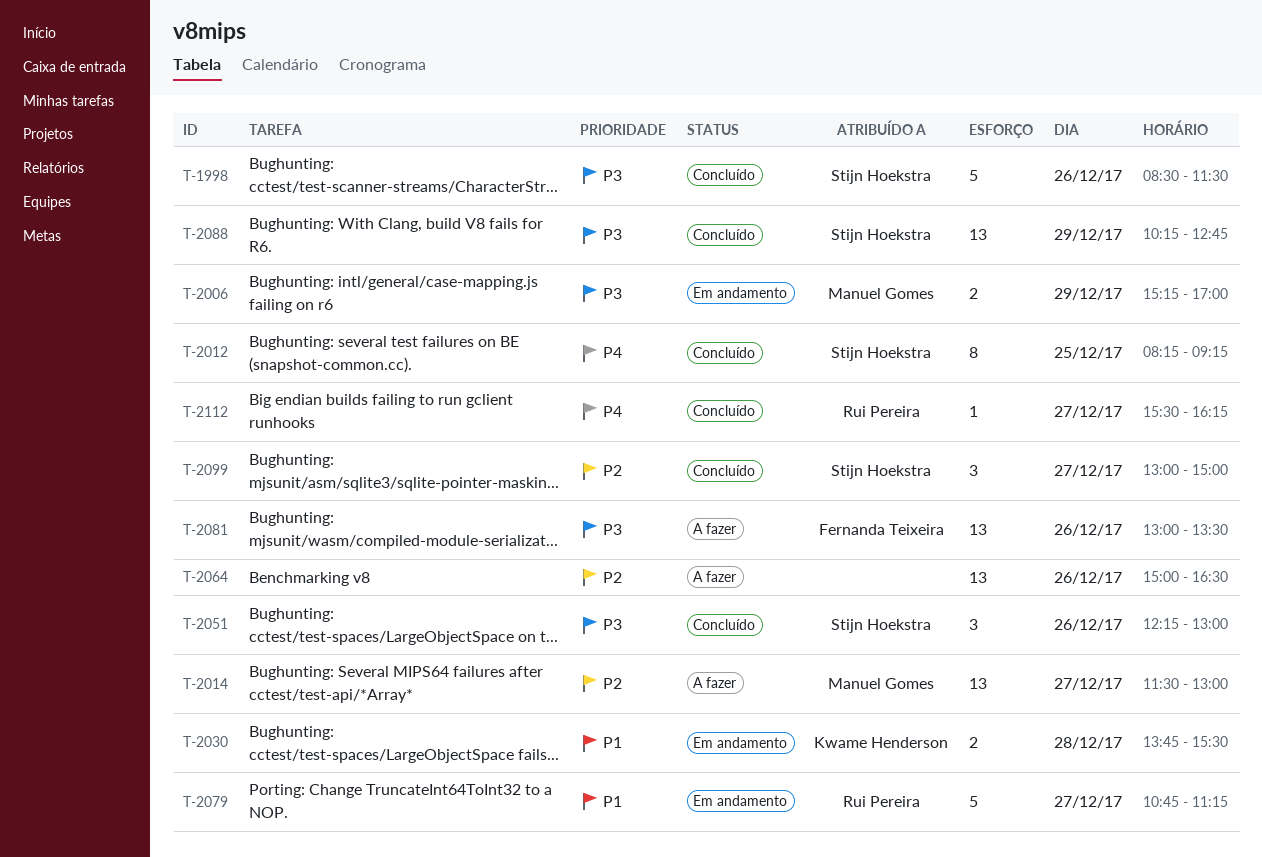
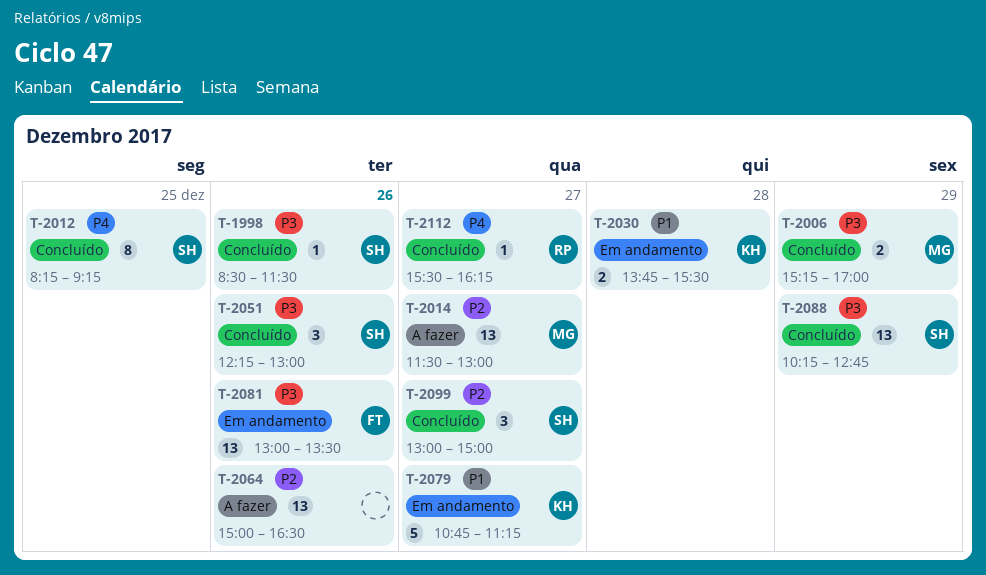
T-1998, estimate: 5 -> 1
T-2006, status: Em andamento -> Concluído
T-2079, owner: Rui Pereira -> Kwame Henderson
T-2081, status: A fazer -> Em andamento

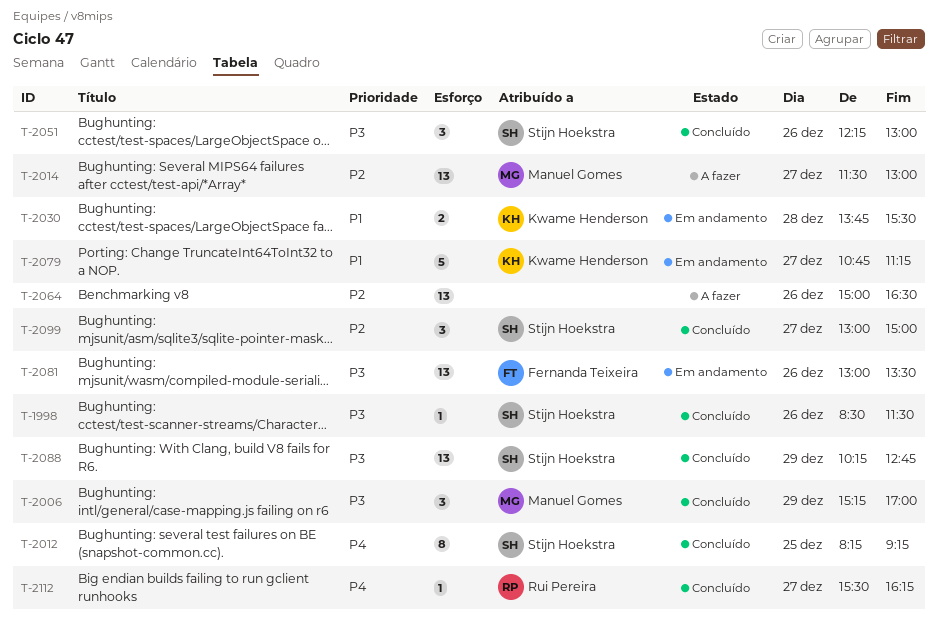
T-2006, estimate: 2 -> 3

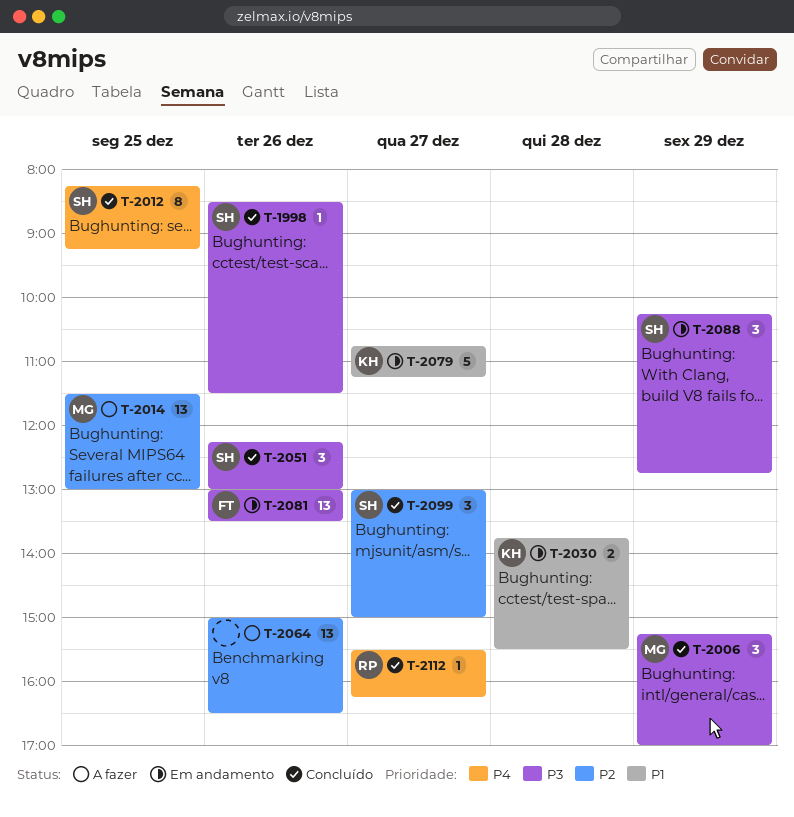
T-2014, day: Dec 27 -> Dec 25
T-2088, status: Concluído -> Em andamento
T-2088, estimate: 13 -> 3

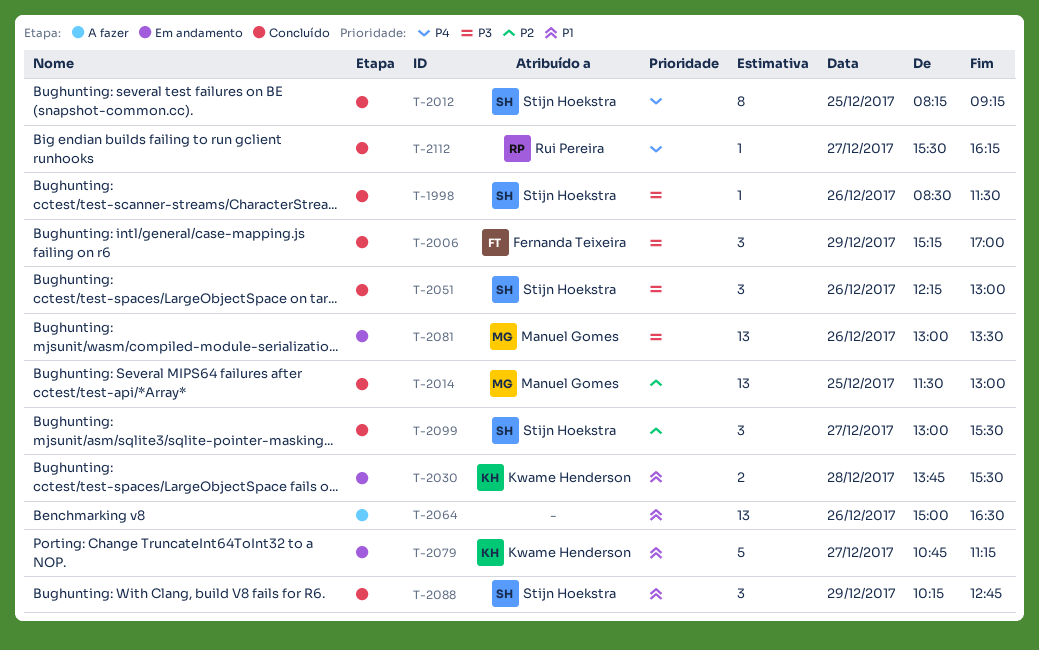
T-2006, owner: Manuel Gomes -> Fernanda Teixeira
T-2014, status: A fazer -> Concluído
T-2064, priority: P2 -> P1
T-2081, owner: Fernanda Teixeira -> Manuel Gomes
T-2088, status: Em andamento -> Concluído
T-2088, priority: P3 -> P1
T-2099, ends: 15:00 -> 15:30

